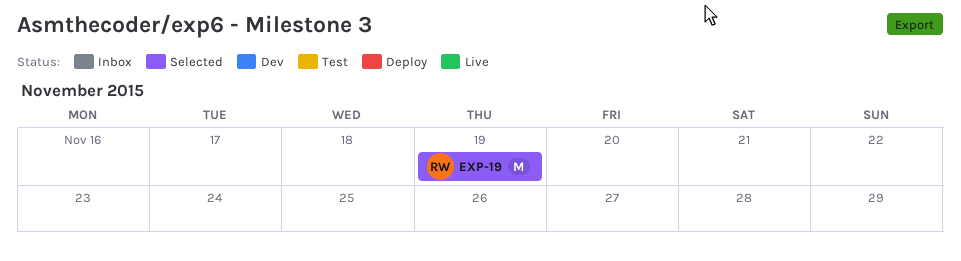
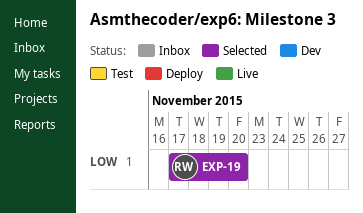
EXP-19, start: Nov 19 -> Nov 17
EXP-19, due: Nov 19 -> Nov 20

